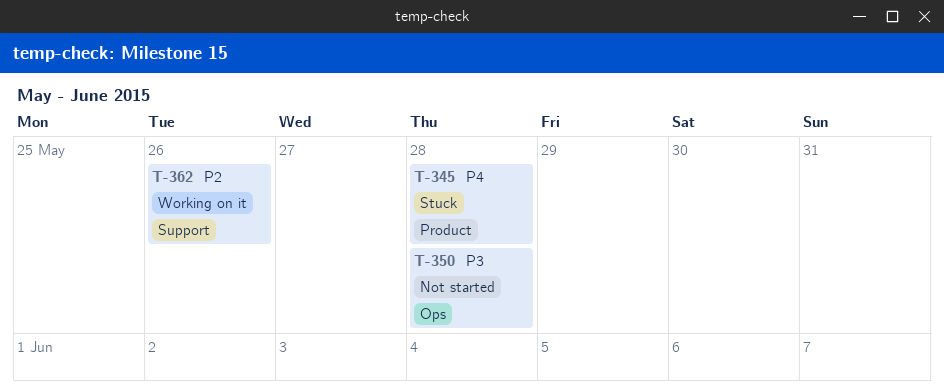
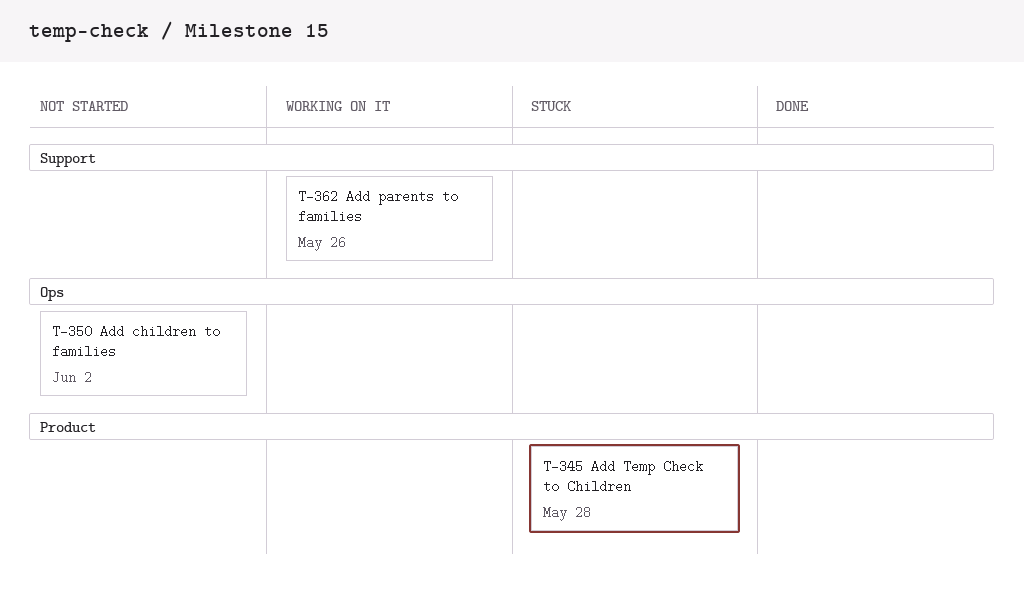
T-350, due: May 28 -> Jun 2

